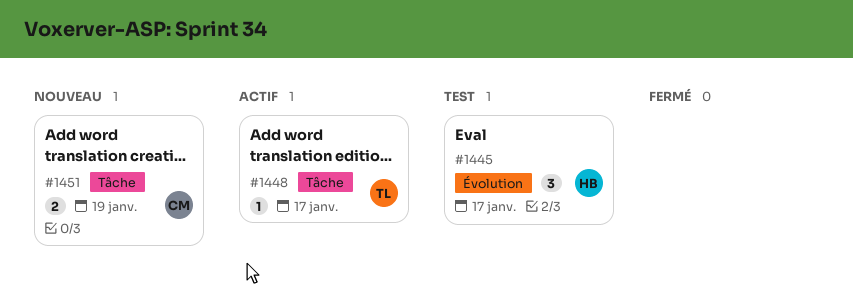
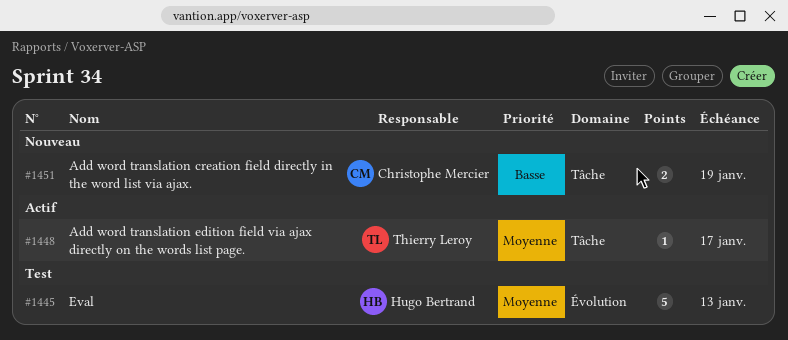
#1445, estimate: 3 -> 5
#1445, due: Jan 17 -> Jan 13

